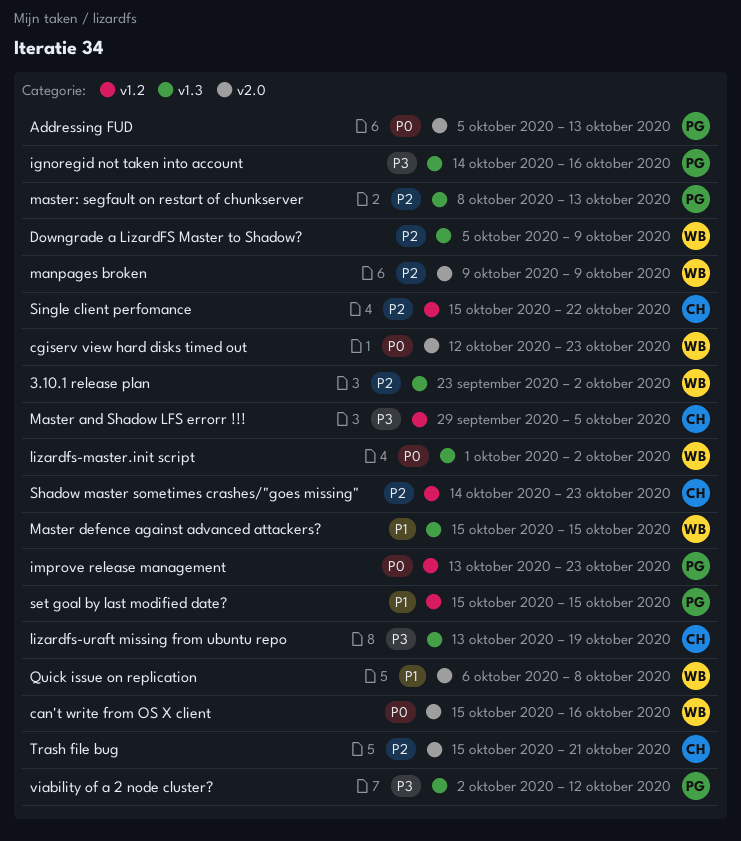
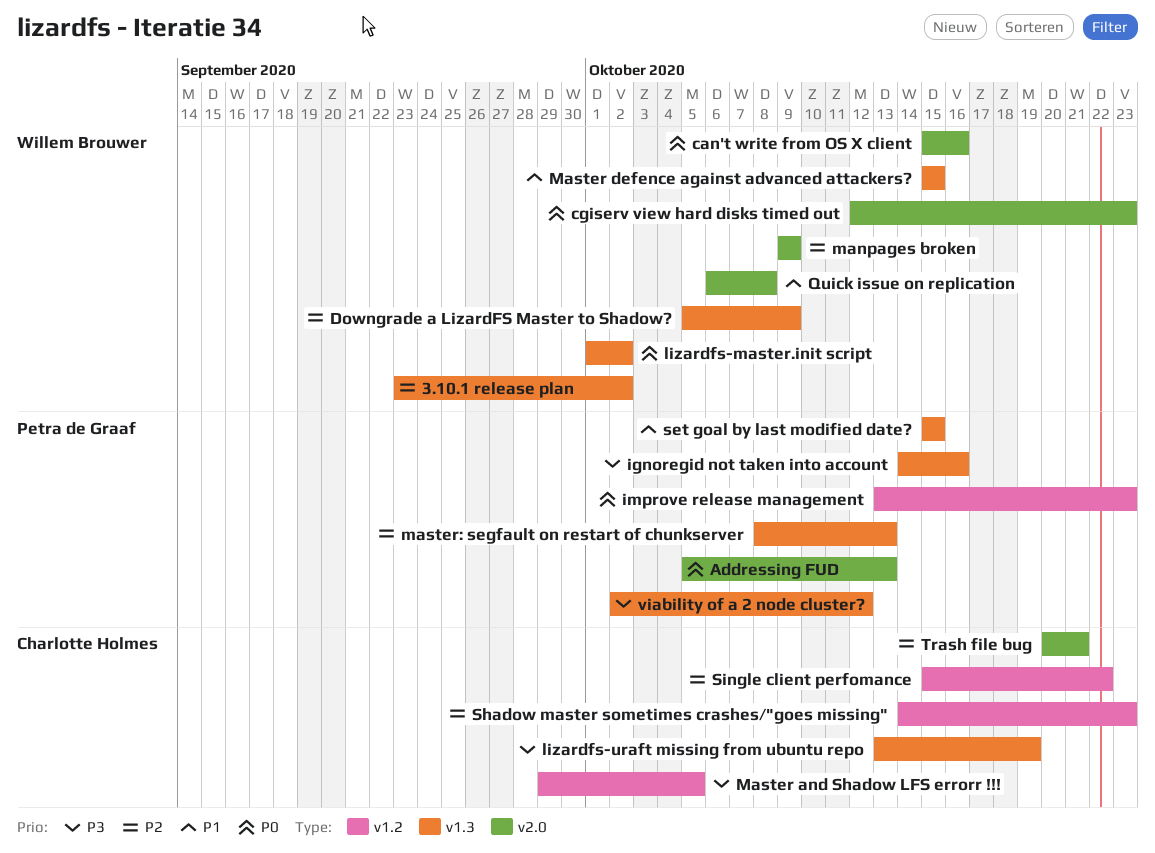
set goal by last modified date?, label: v1.2 -> v1.3
Trash file bug, start: Oct 15 -> Oct 20

